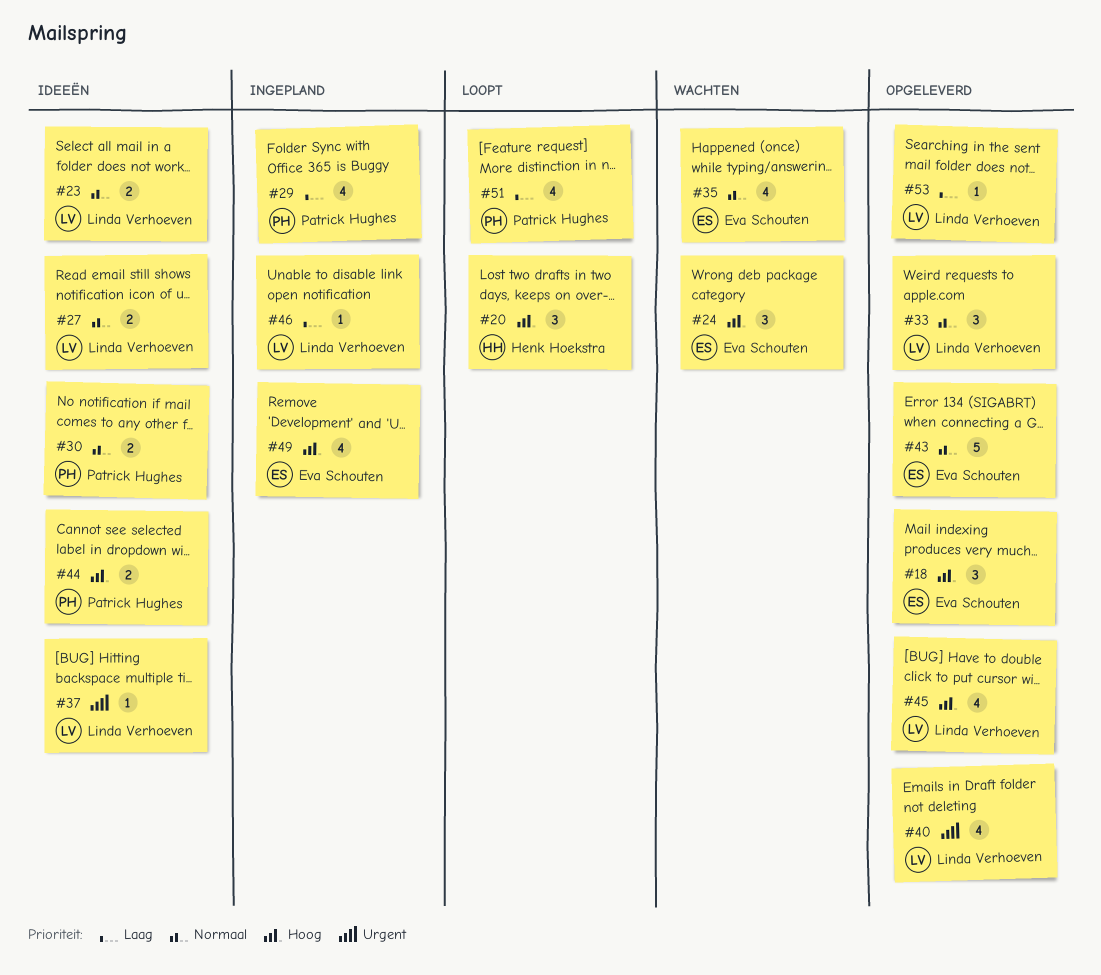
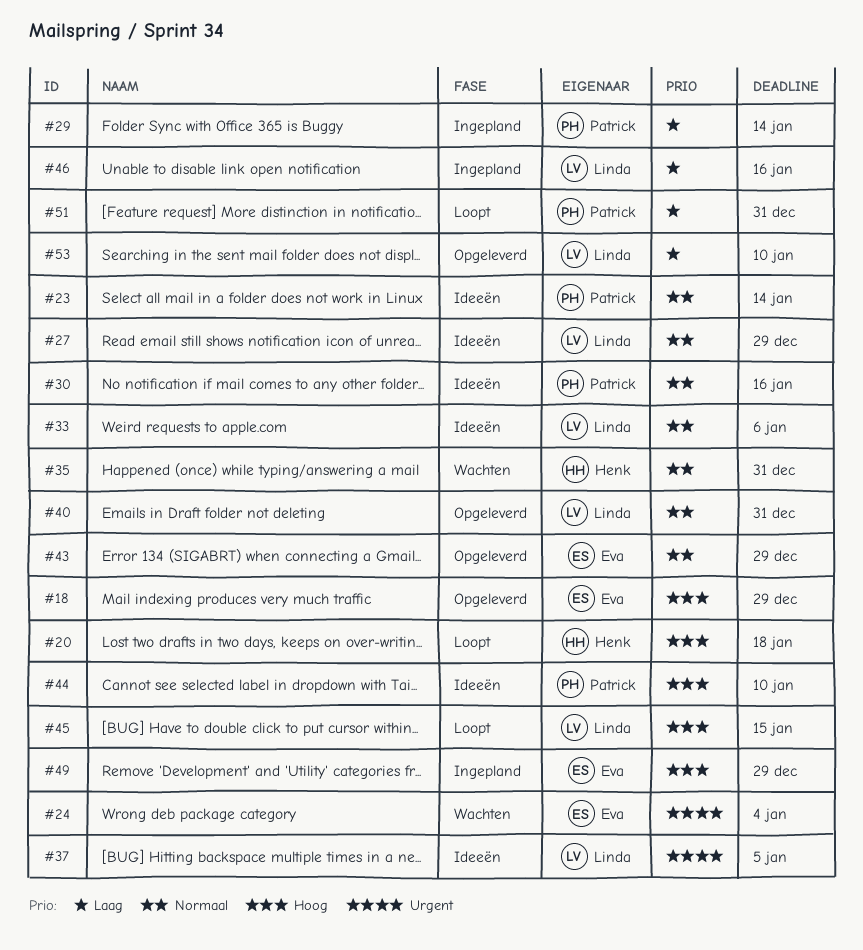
#23, owner: Linda Verhoeven -> Patrick Hughes
#24, priority: Hoog -> Urgent
#33, status: Opgeleverd -> Ideeën
#35, owner: Eva Schouten -> Henk Hoekstra
#40, priority: Urgent -> Normaal
#45, status: Opgeleverd -> Loopt

